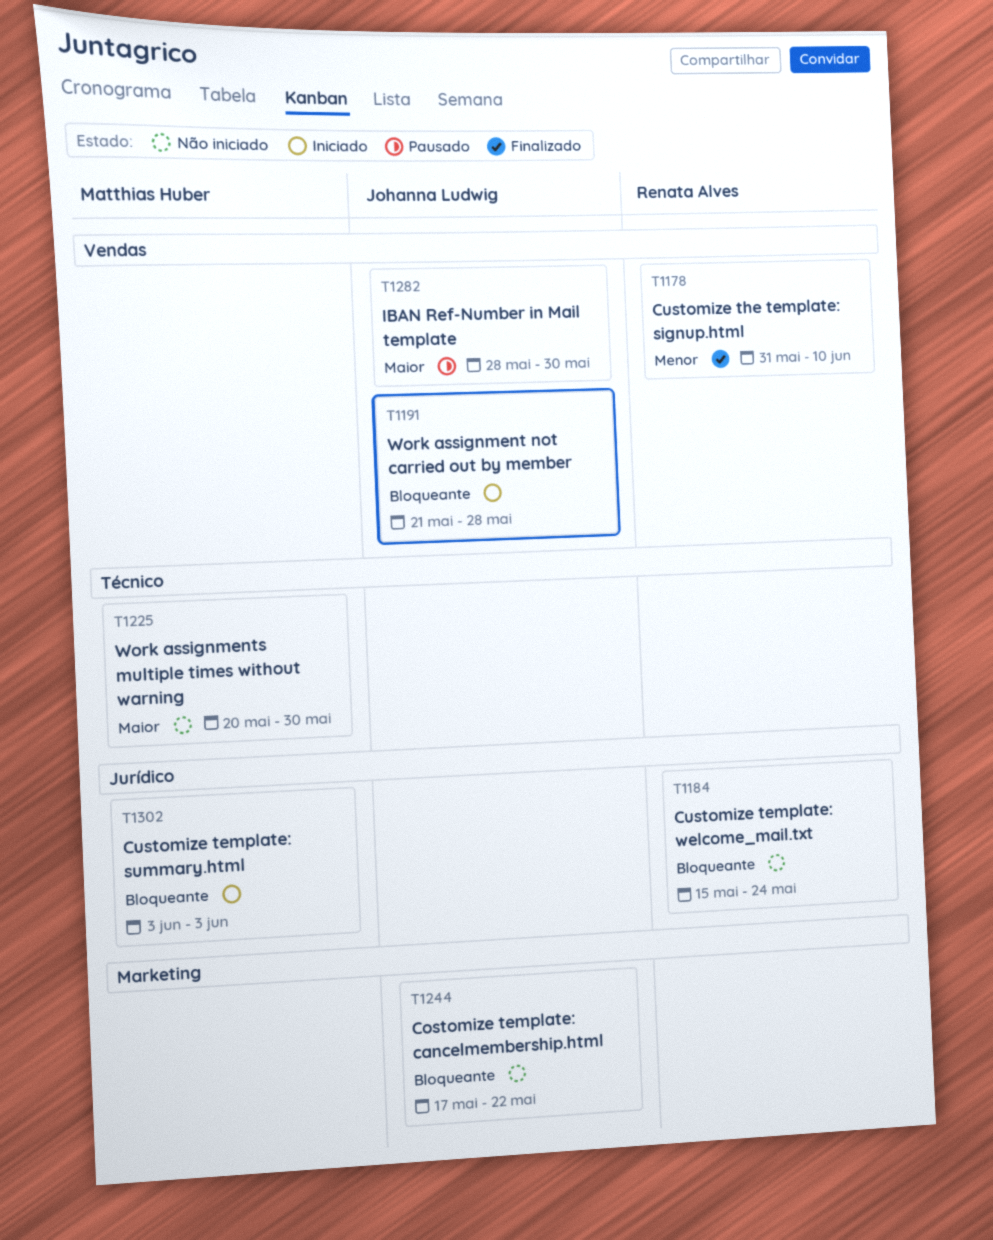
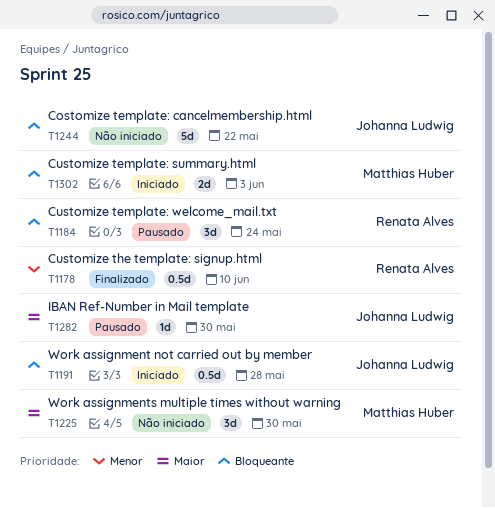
T1184, status: Não iniciado -> Pausado

